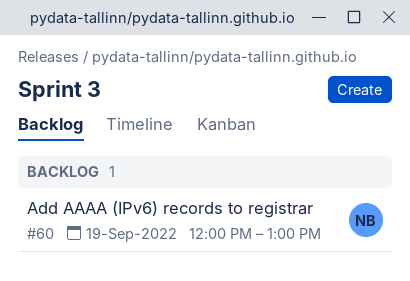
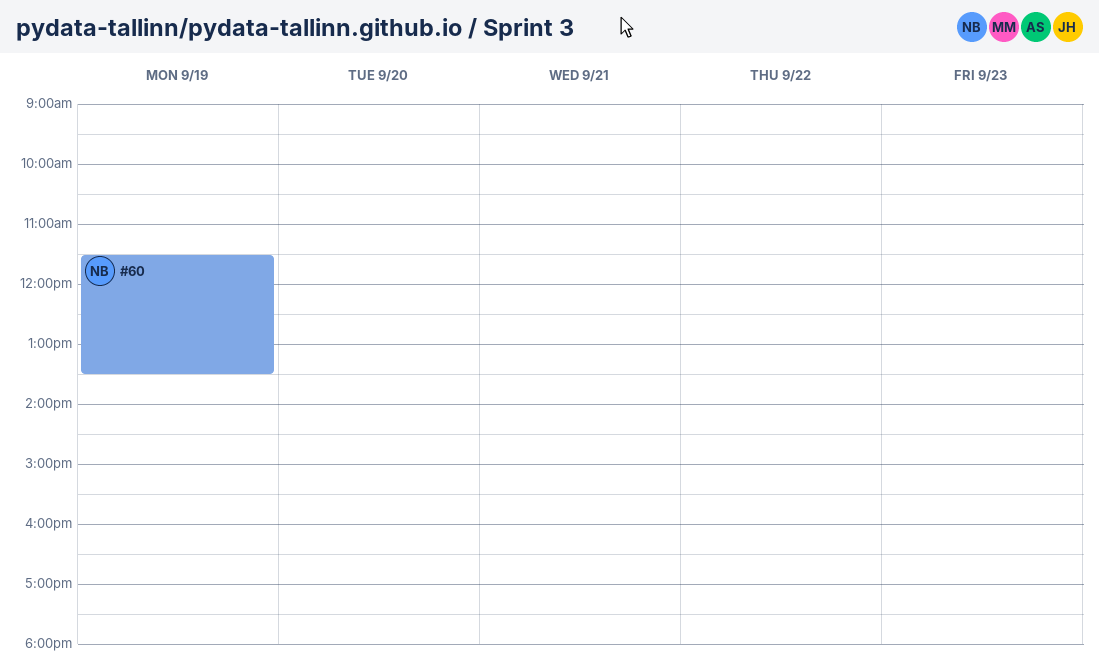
#60, begins: 12:00 -> 11:30
#60, ends: 13:00 -> 13:30

